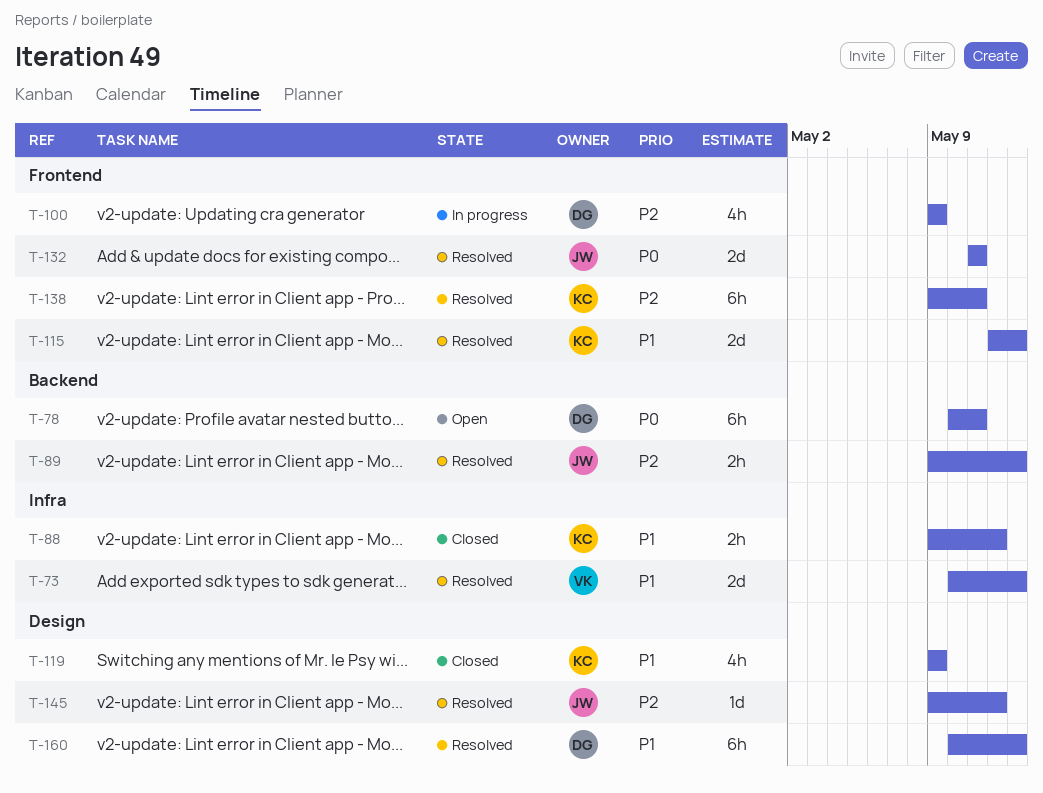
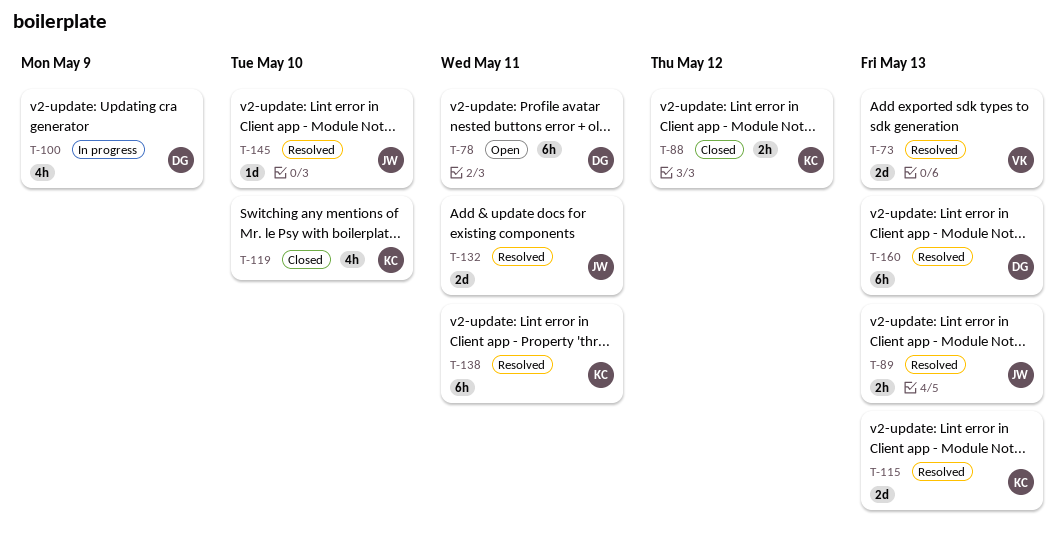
T-119, due: May 9 -> May 10
T-145, due: May 12 -> May 10

